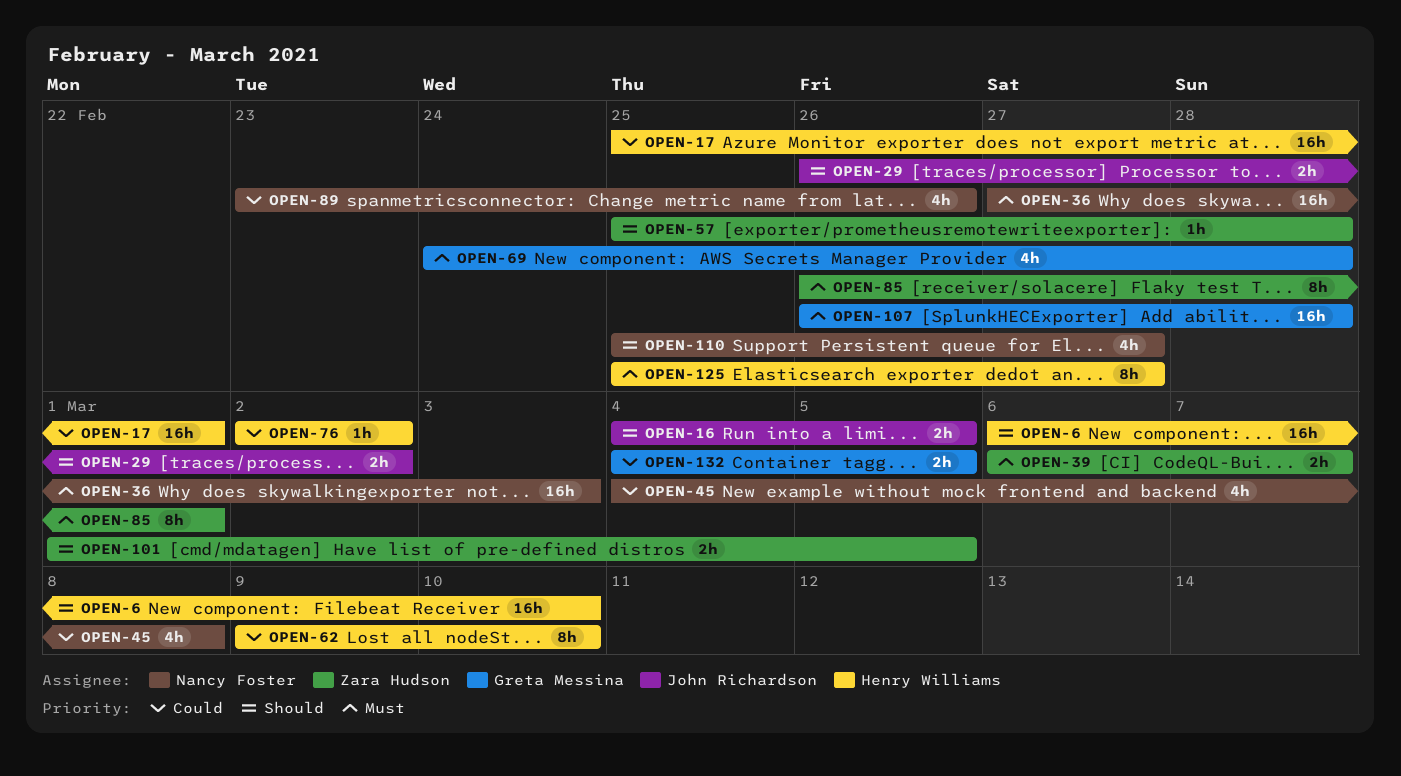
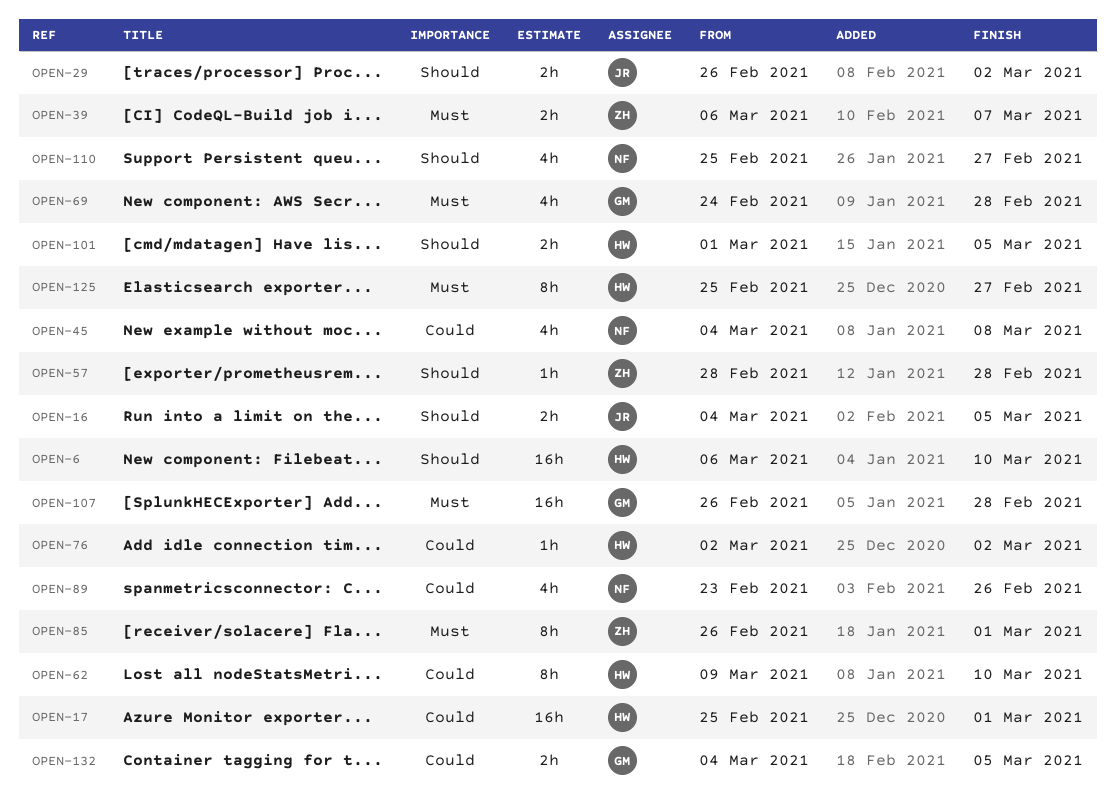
OPEN-36: present -> none
OPEN-57, start: Feb 25 -> Feb 28
OPEN-101, owner: Zara Hudson -> Henry Williams

